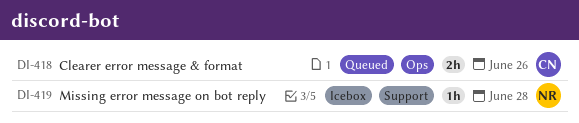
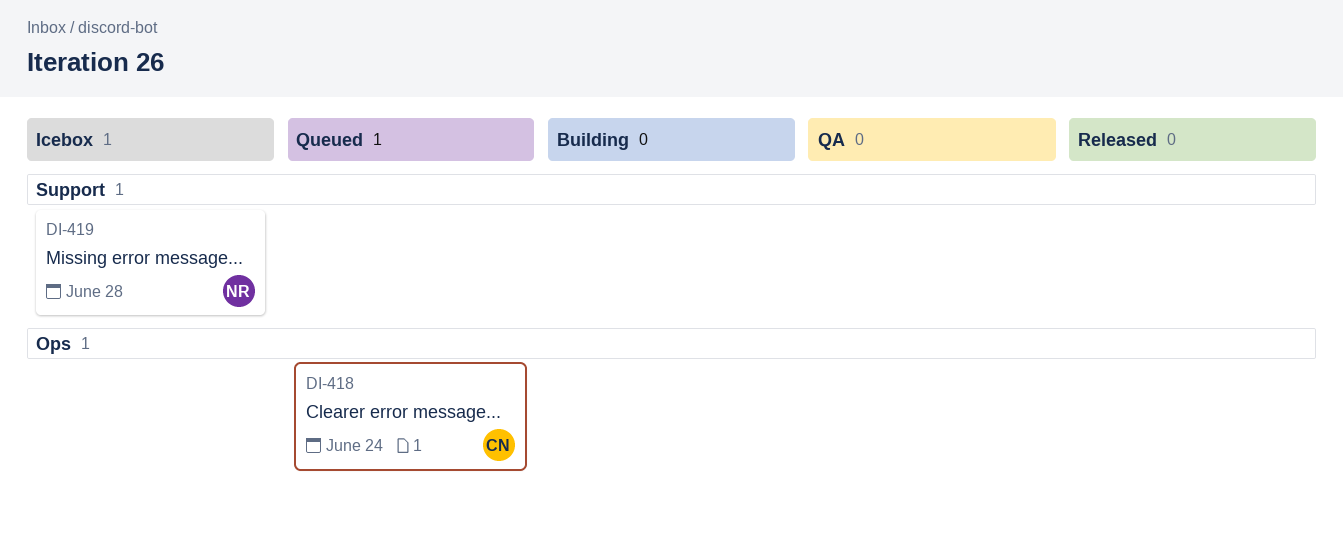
DI-418, due: Jun 26 -> Jun 24

